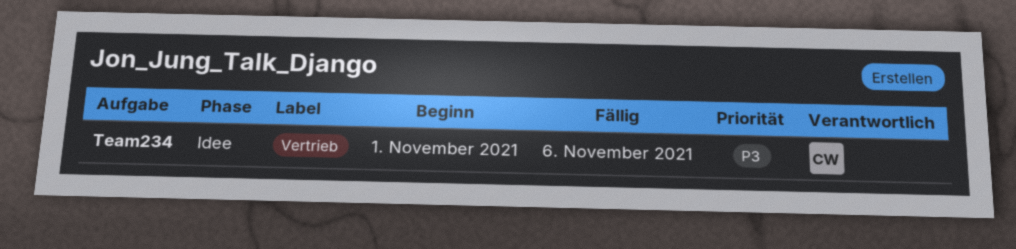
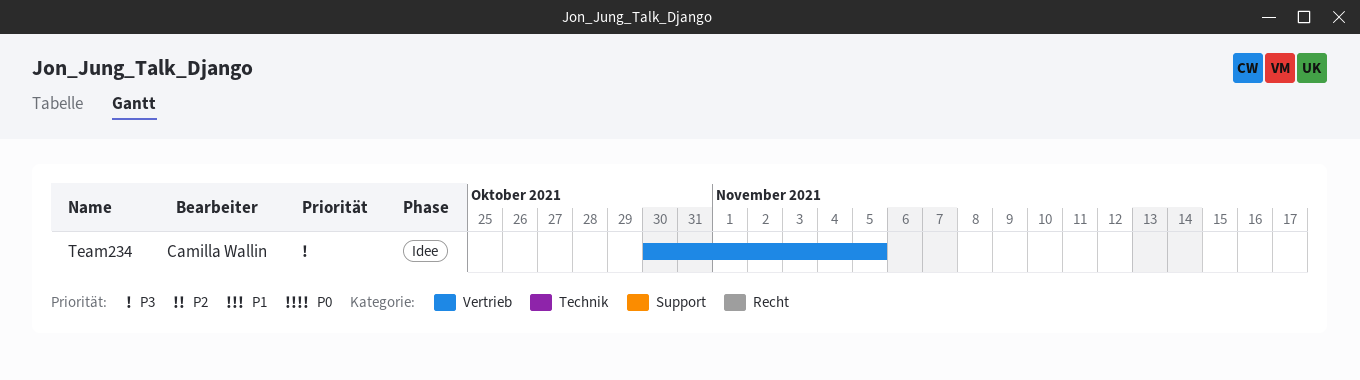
Team234, start: Nov 1 -> Oct 30
Team234, due: Nov 6 -> Nov 5

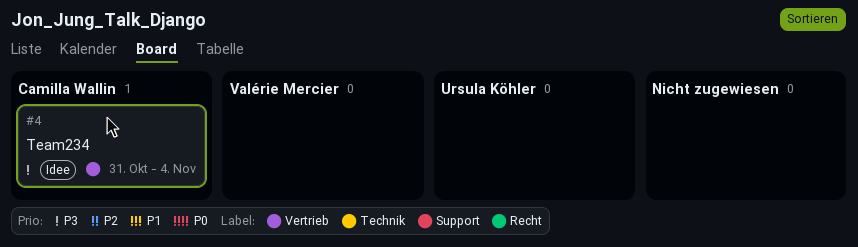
Team234, start: Oct 30 -> Oct 31
Team234, due: Nov 5 -> Nov 4

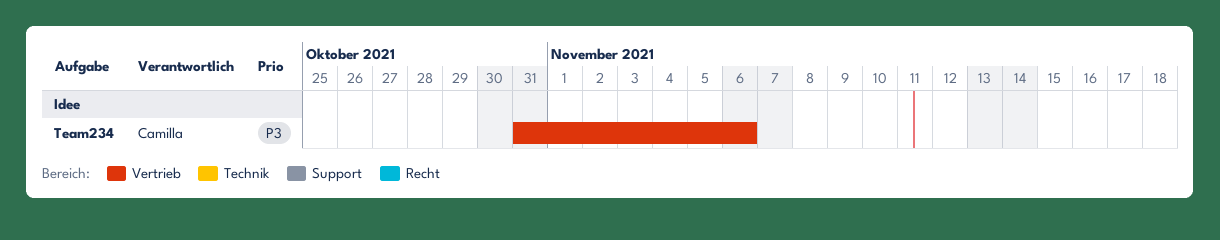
Team234, due: Nov 4 -> Nov 6

